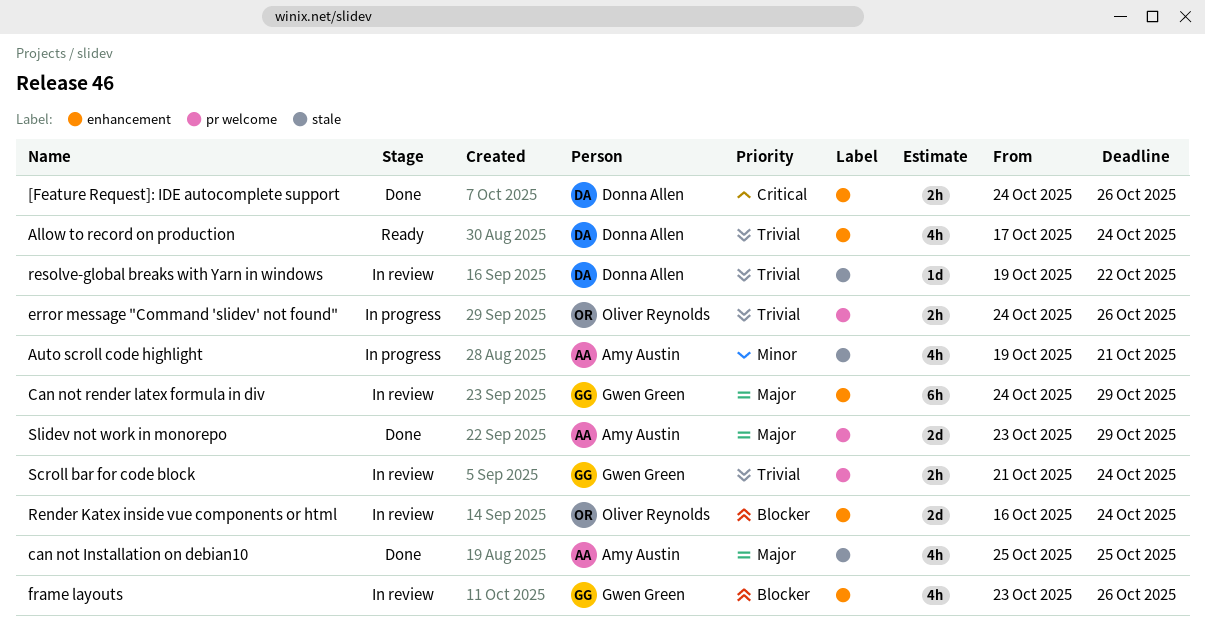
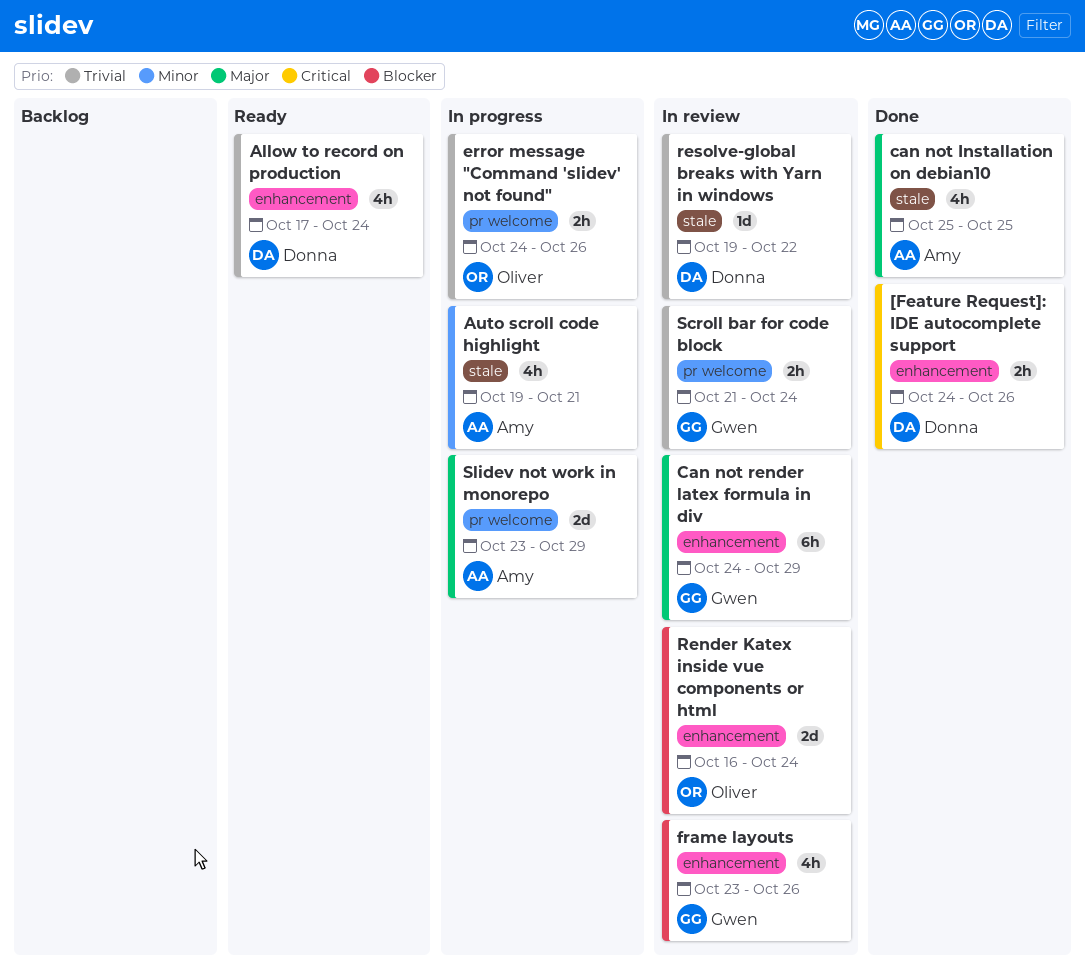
Slidev not work in monorepo, status: Done -> In progress

